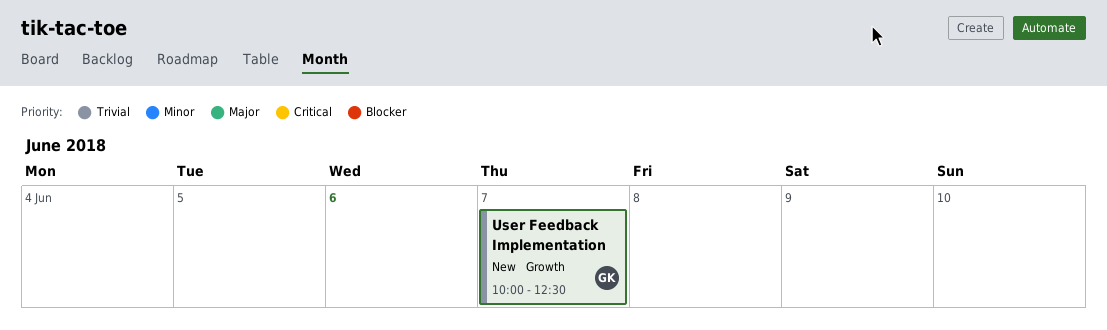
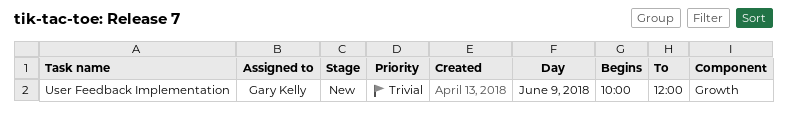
User Feedback Implementation, day: Jun 7 -> Jun 9
User Feedback Implementation, ends: 12:30 -> 12:00

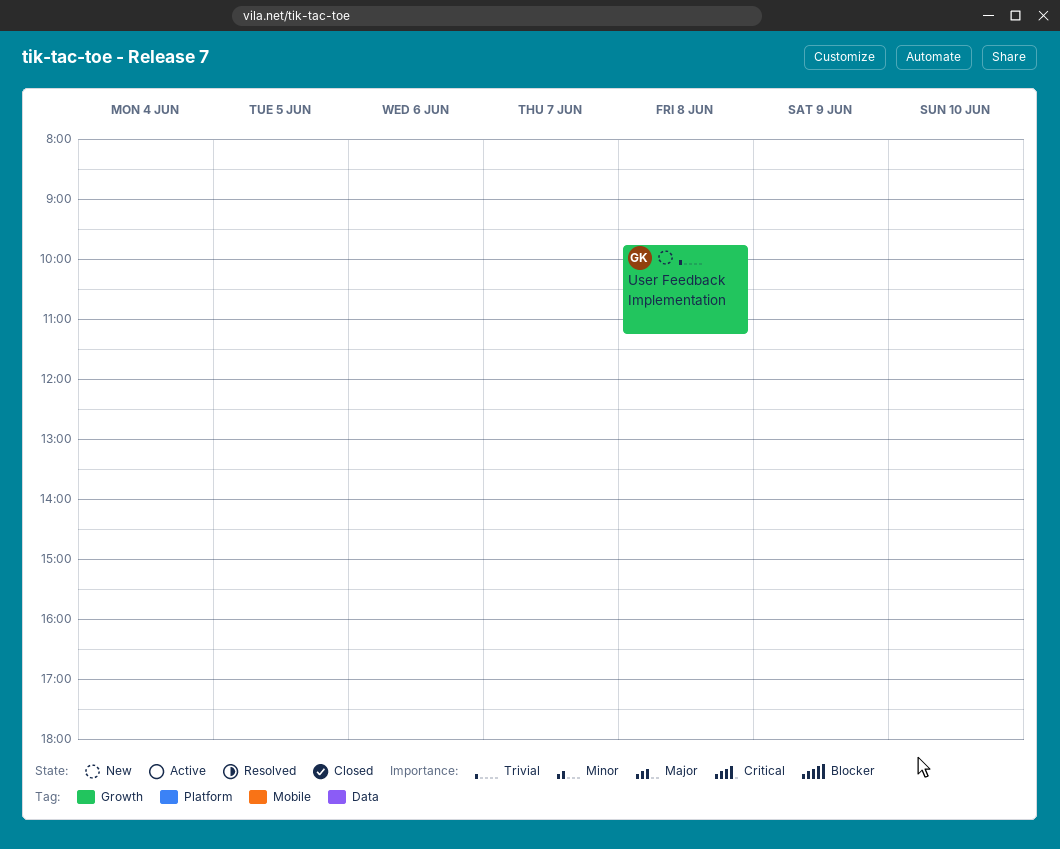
User Feedback Implementation, day: Jun 9 -> Jun 8
User Feedback Implementation, begins: 10:00 -> 09:45
User Feedback Implementation, ends: 12:00 -> 11:15

